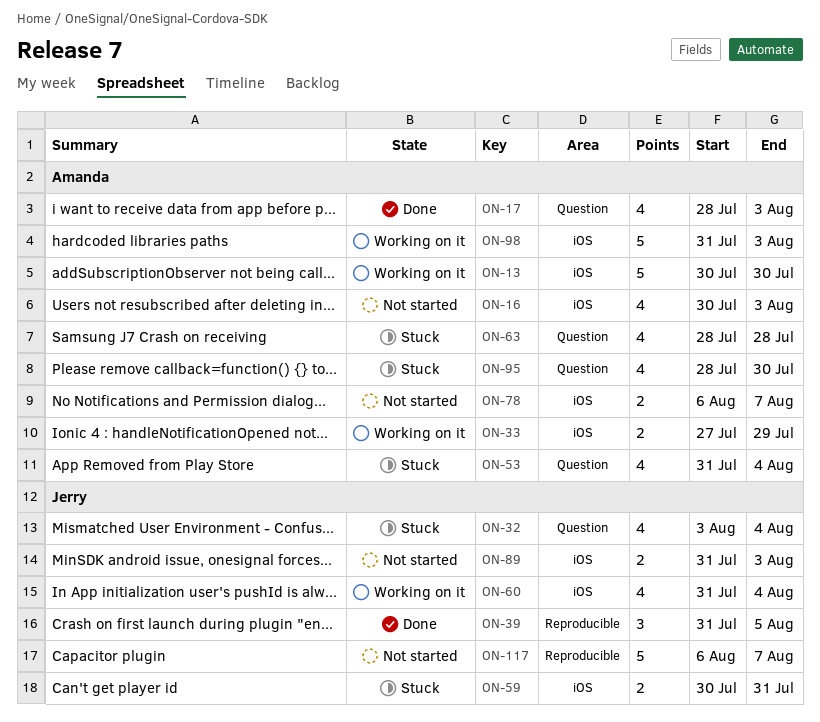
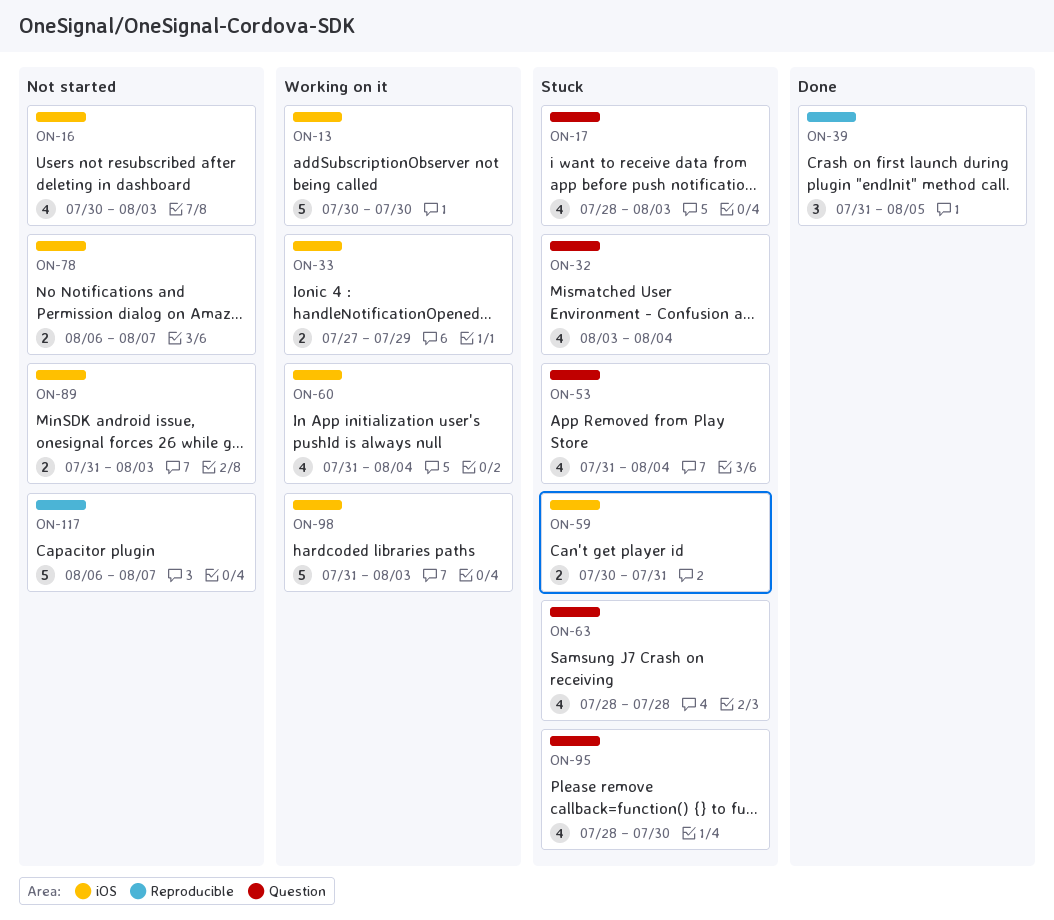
ON-17, status: Done -> Stuck

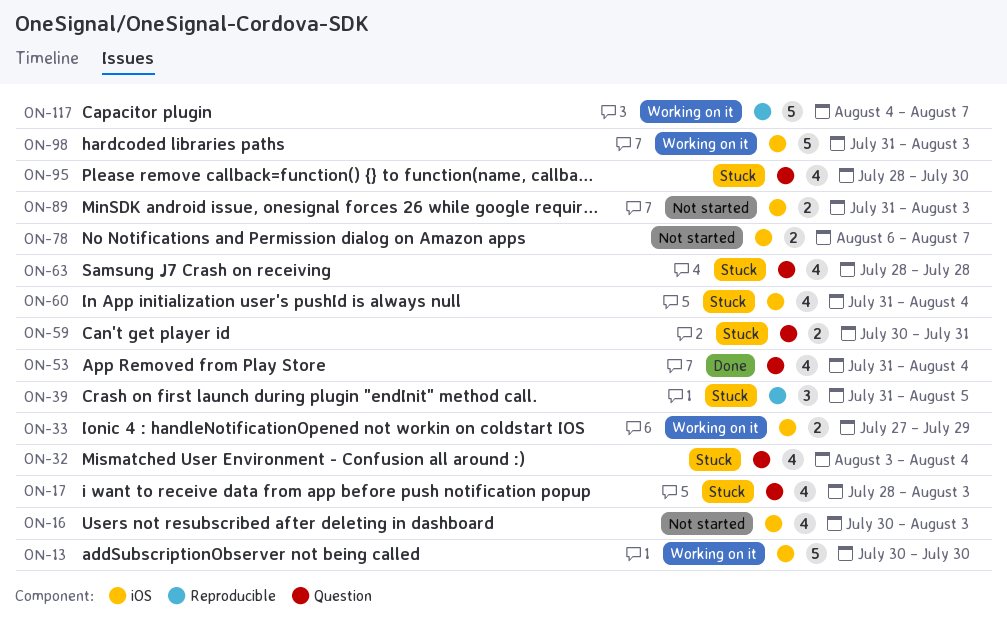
ON-39, status: Done -> Stuck
ON-53, status: Stuck -> Done
ON-59, label: iOS -> Question
ON-60, status: Working on it -> Stuck
ON-117, status: Not started -> Working on it
ON-117, start: Aug 6 -> Aug 4

